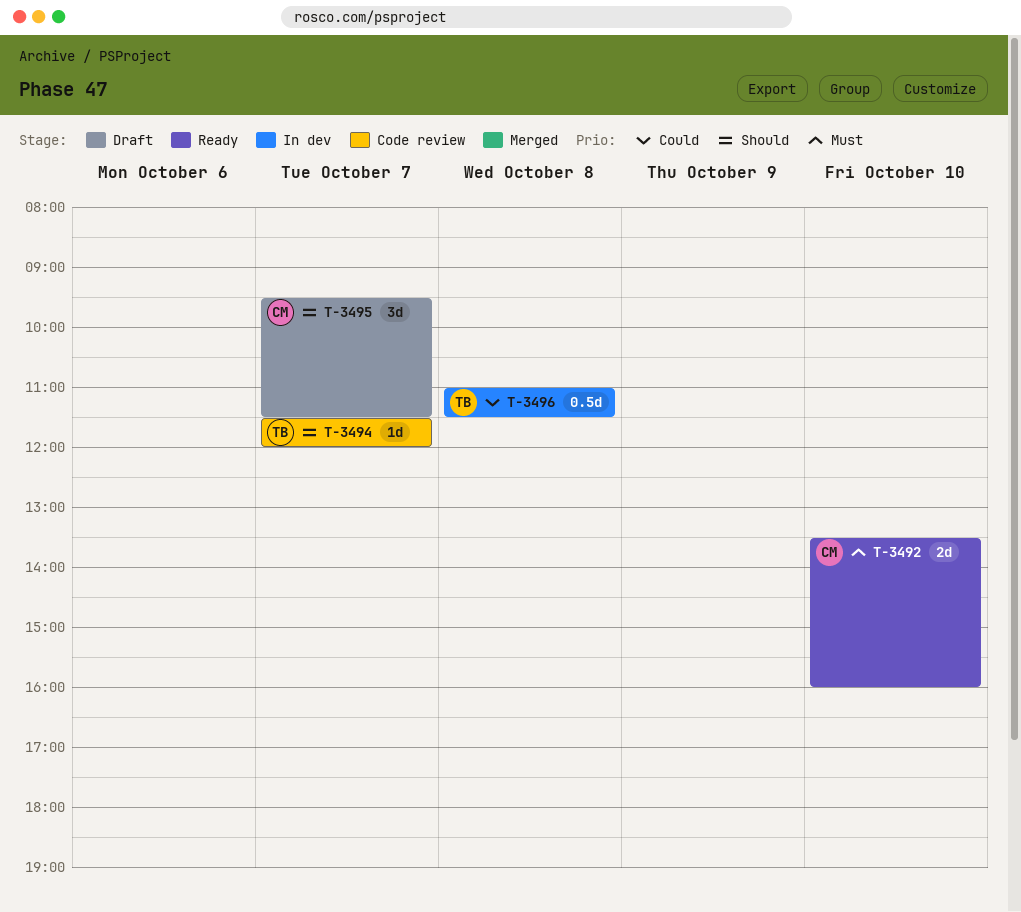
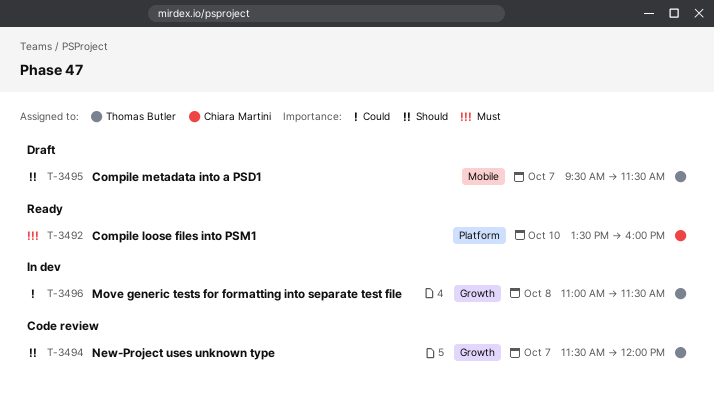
T-3495, owner: Chiara Martini -> Thomas Butler

